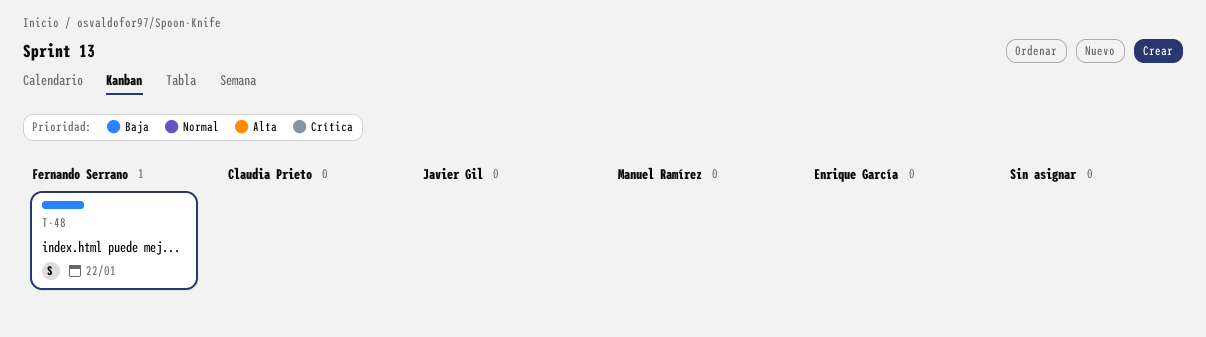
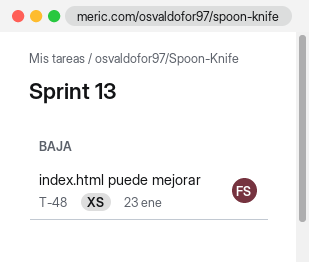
T-48, estimate: S -> XS
T-48, due: Jan 22 -> Jan 23

